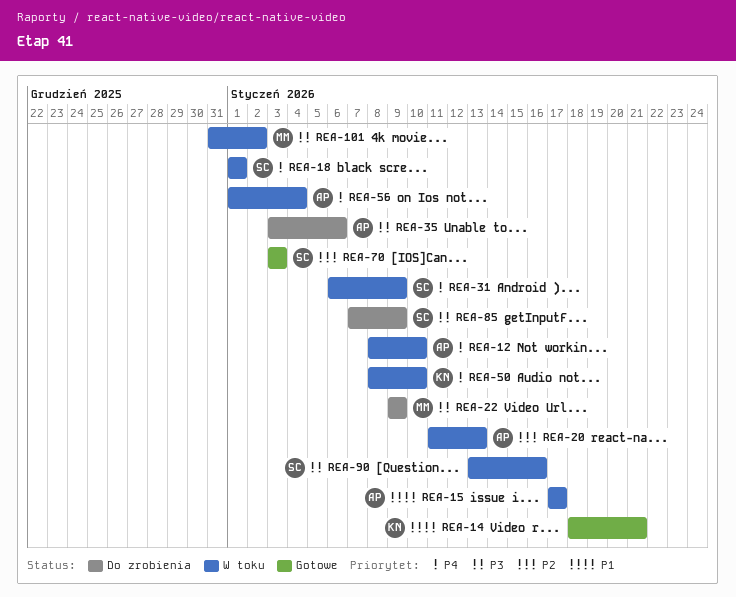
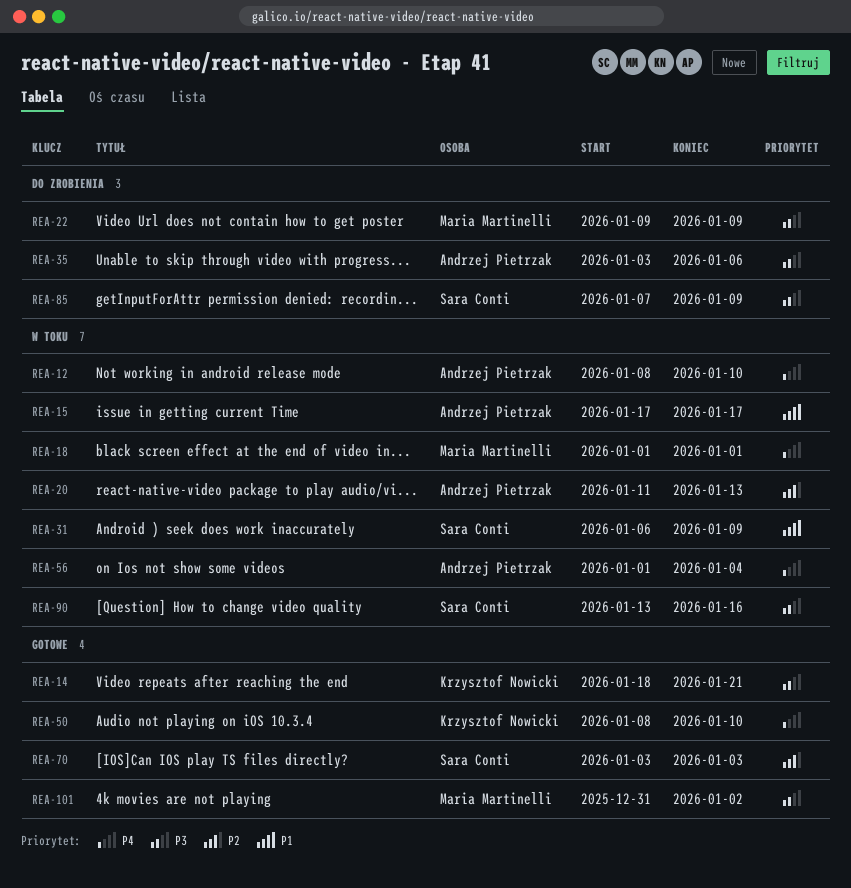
REA-14, priority: P1 -> P3
REA-18, owner: Sara Conti -> Maria Martinelli
REA-31, priority: P4 -> P1
REA-50, status: W toku -> Gotowe
REA-101, status: W toku -> Gotowe

